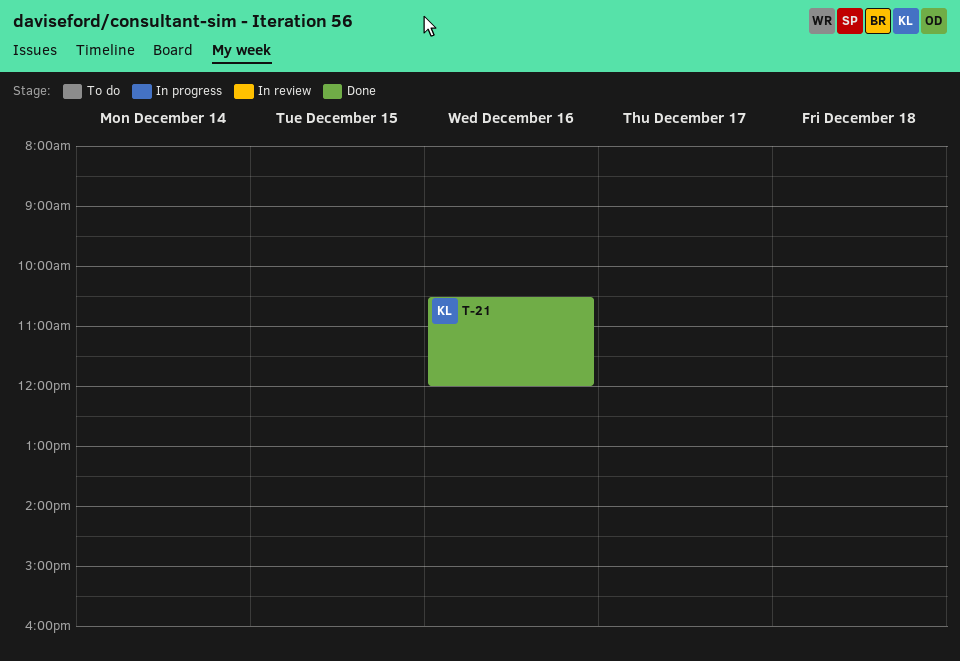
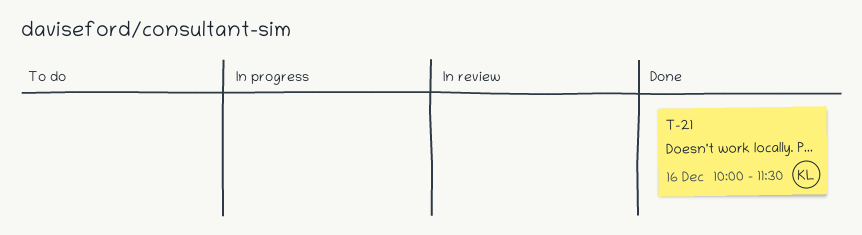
T-21, begins: 10:30 -> 10:00
T-21, ends: 12:00 -> 11:30

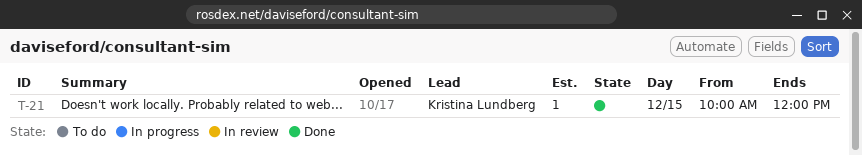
T-21, day: Dec 16 -> Dec 15
T-21, ends: 11:30 -> 12:00

